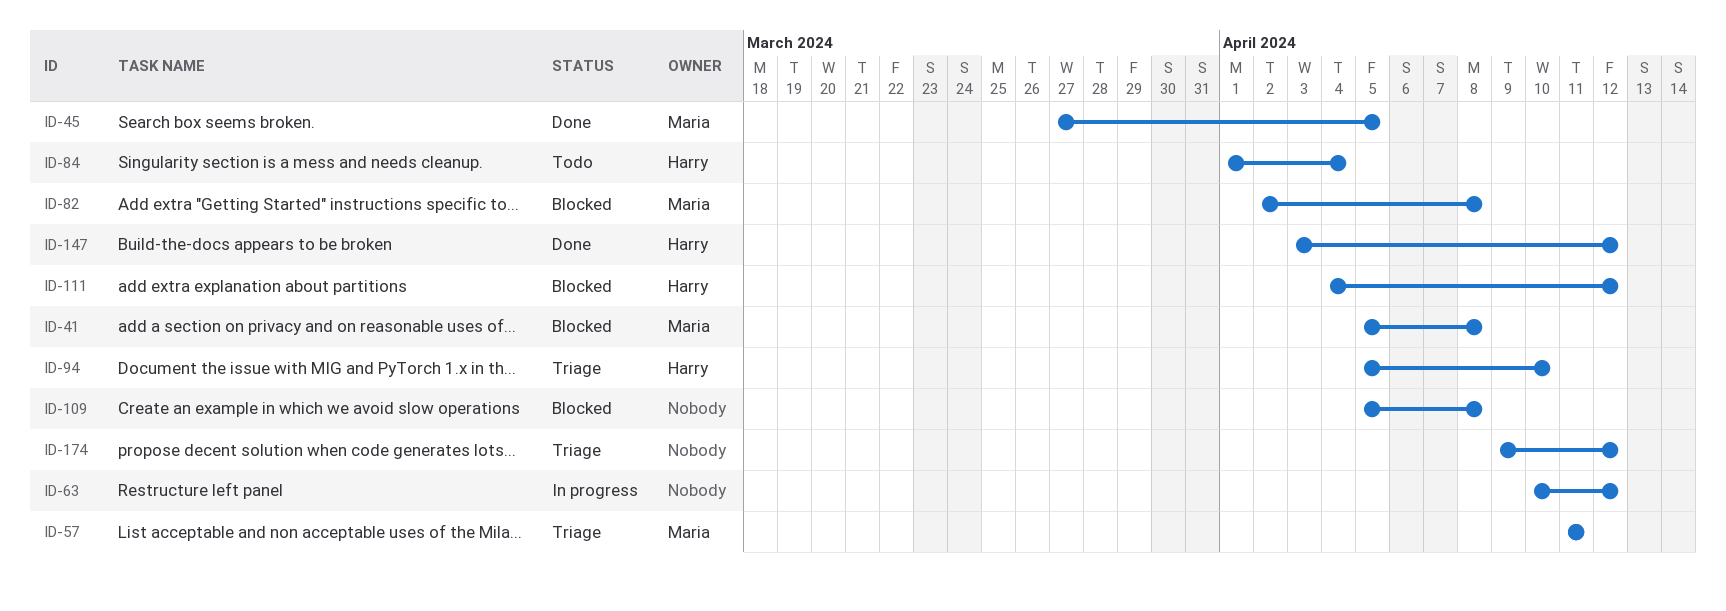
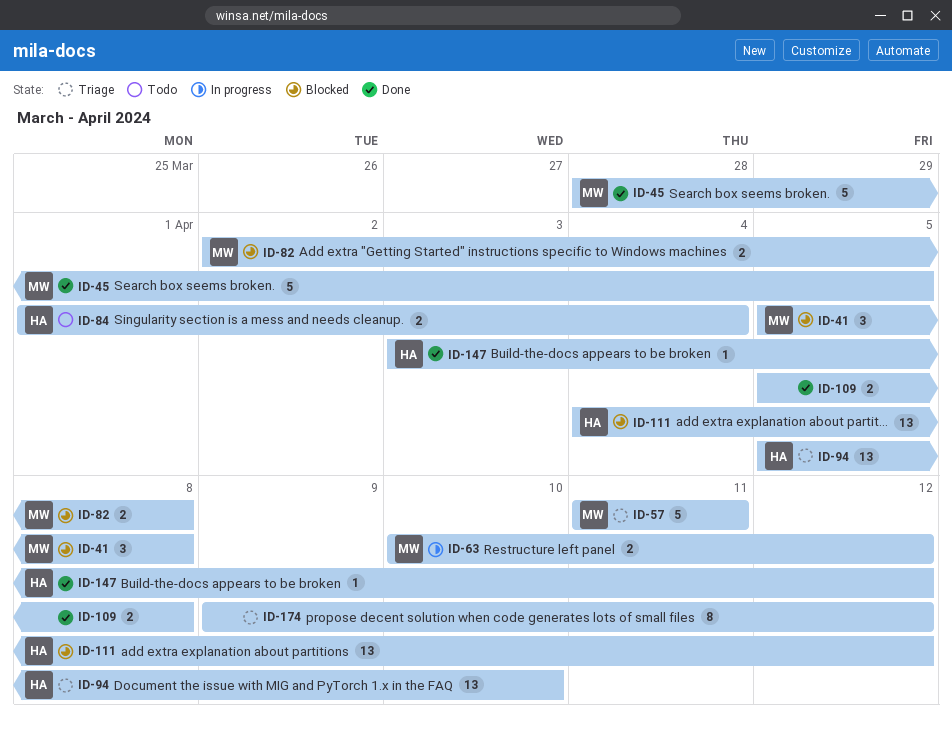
ID-45, start: Mar 27 -> Mar 28
ID-63, owner: none -> Maria
ID-109, status: Blocked -> Done

